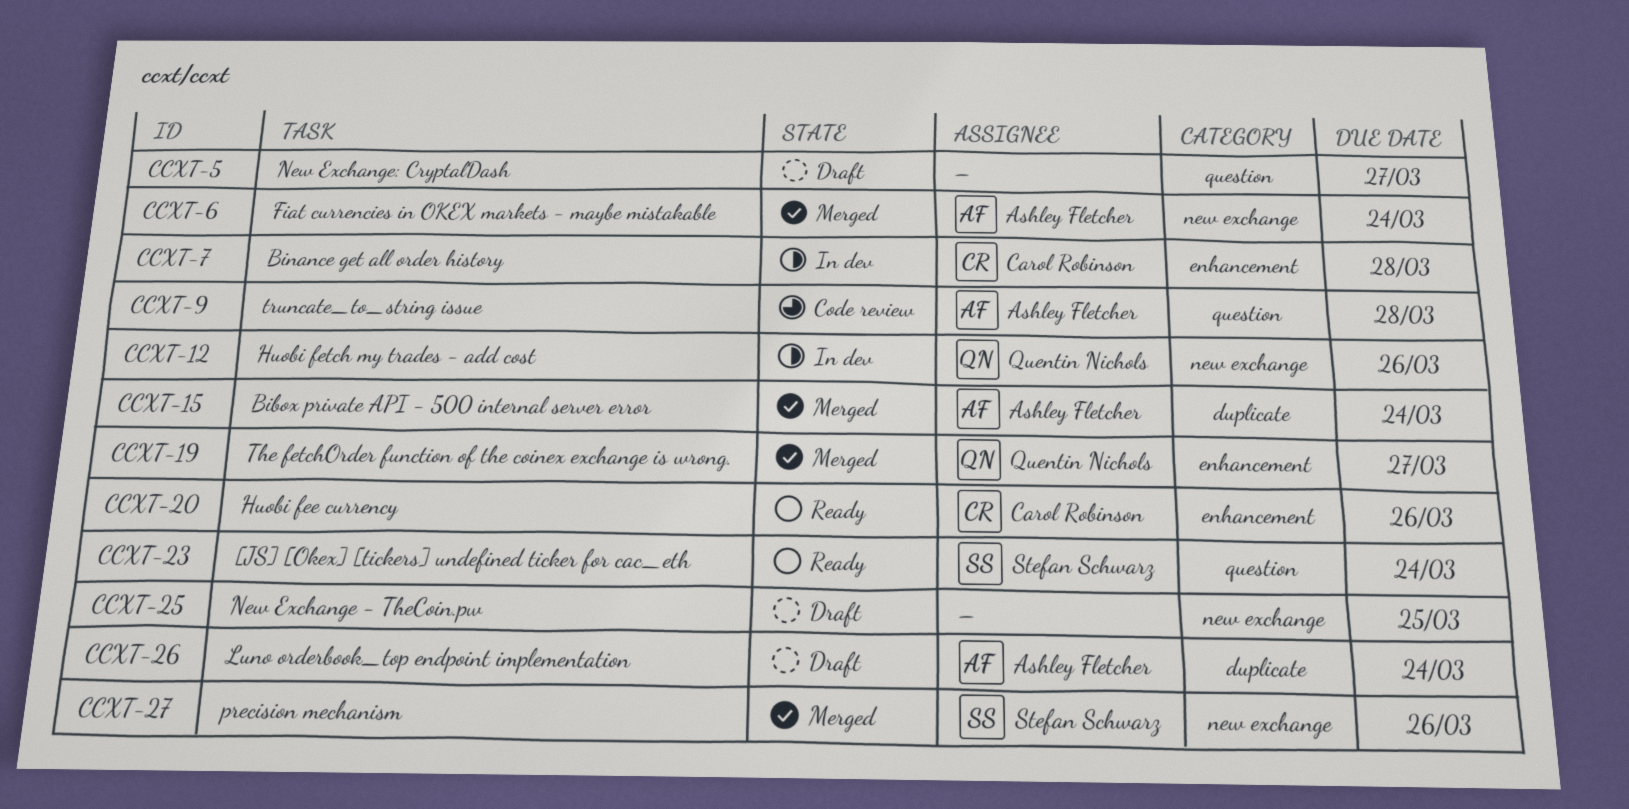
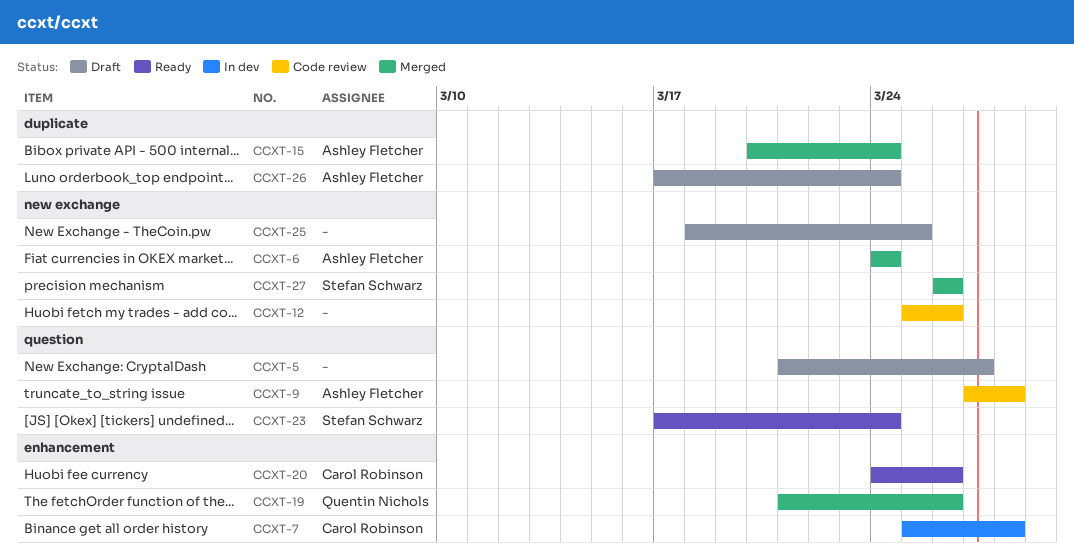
CCXT-12, status: In dev -> Code review
CCXT-12, owner: Quentin Nichols -> none
CCXT-19, due: Mar 27 -> Mar 26

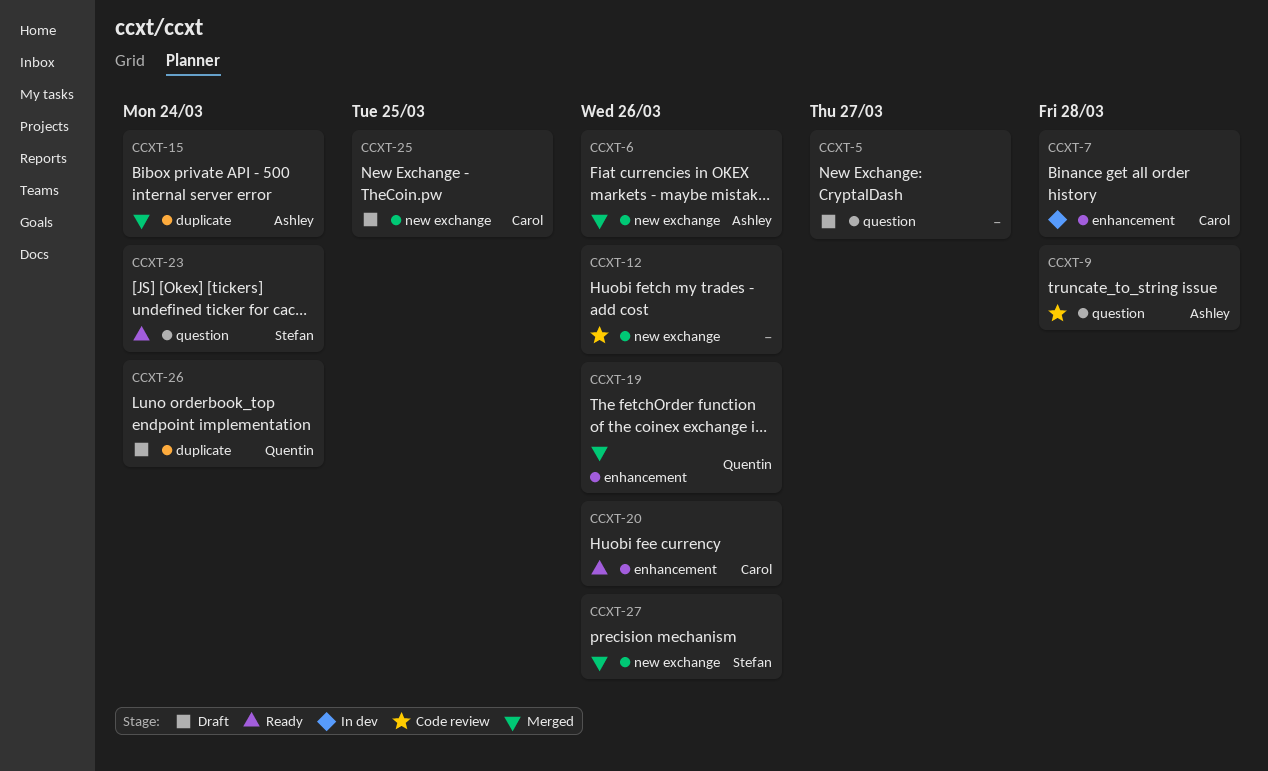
CCXT-6, due: Mar 24 -> Mar 26
CCXT-25, owner: none -> Carol Robinson
CCXT-26, owner: Ashley Fletcher -> Quentin Nichols

